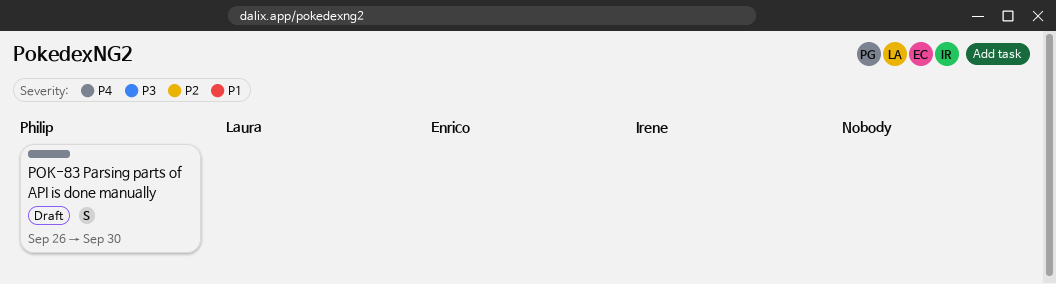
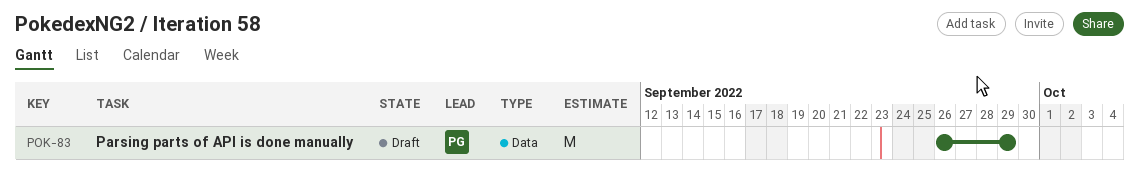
POK-83, estimate: S -> M
POK-83, due: Sep 30 -> Sep 29

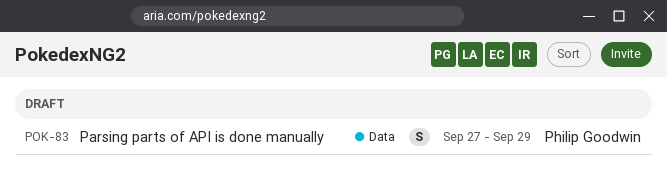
POK-83, estimate: M -> S
POK-83, start: Sep 26 -> Sep 27

